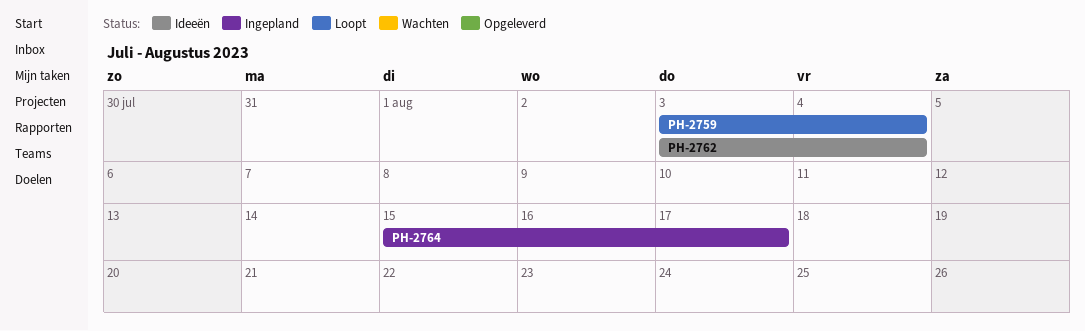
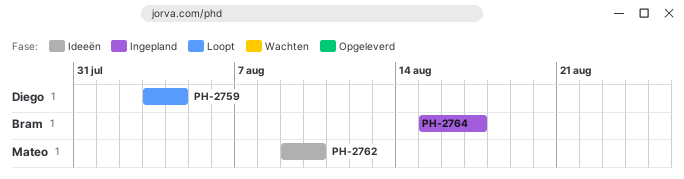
PH-2762, start: Aug 3 -> Aug 9
PH-2762, due: Aug 4 -> Aug 10

